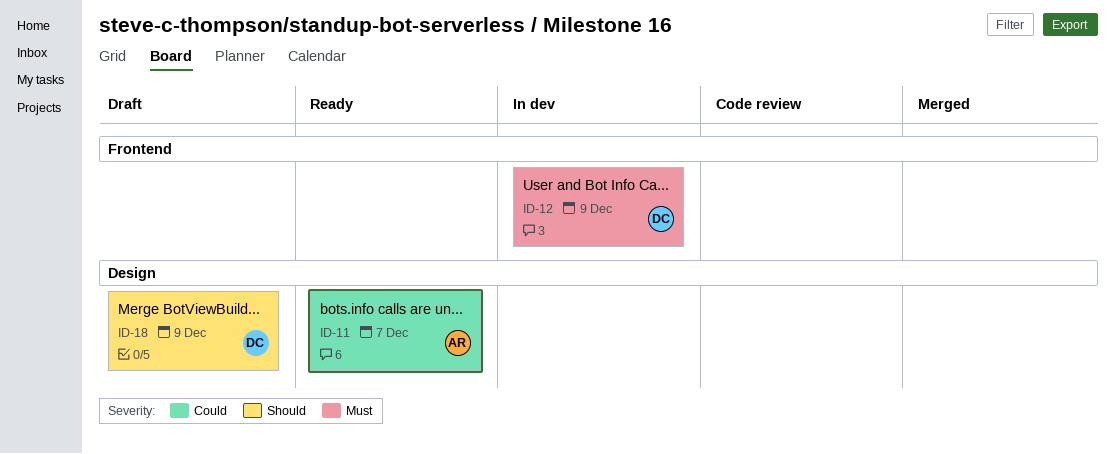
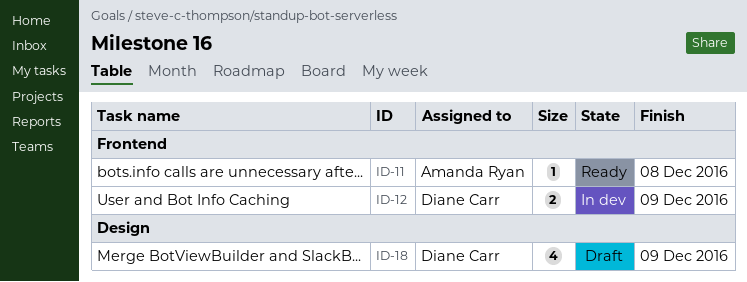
ID-11, label: Design -> Frontend
ID-11, due: Dec 7 -> Dec 8

